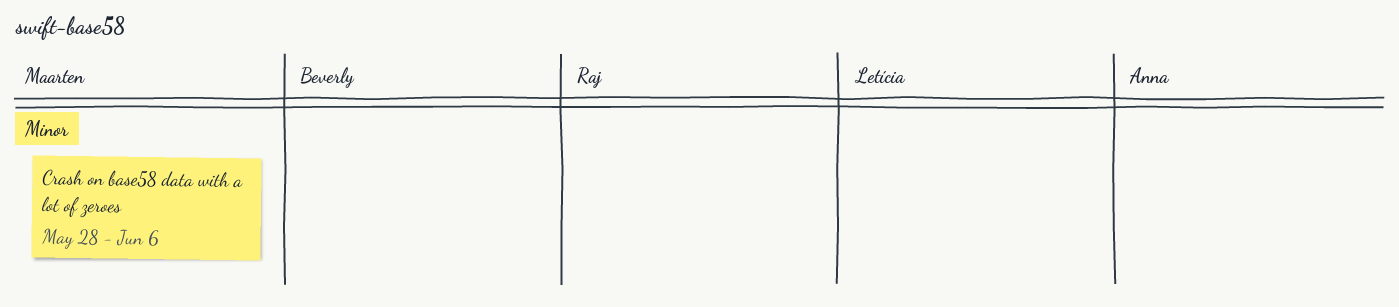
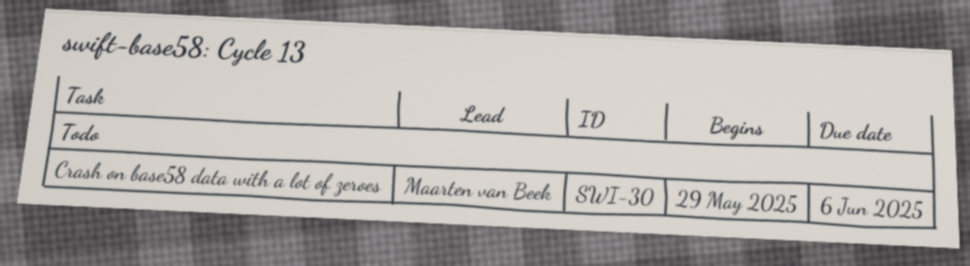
Crash on base58 data with a lot of zeroes, start: May 28 -> May 29

